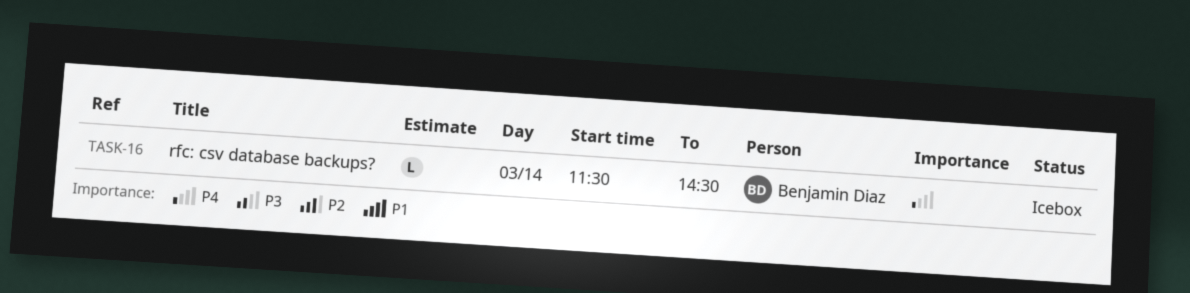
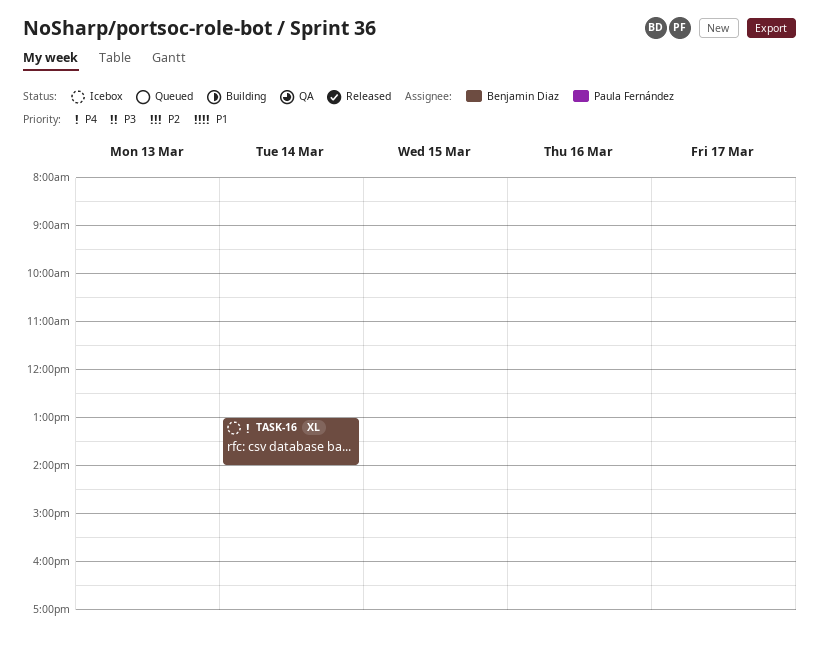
TASK-16, estimate: L -> XL
TASK-16, begins: 11:30 -> 13:00
TASK-16, ends: 14:30 -> 14:00

